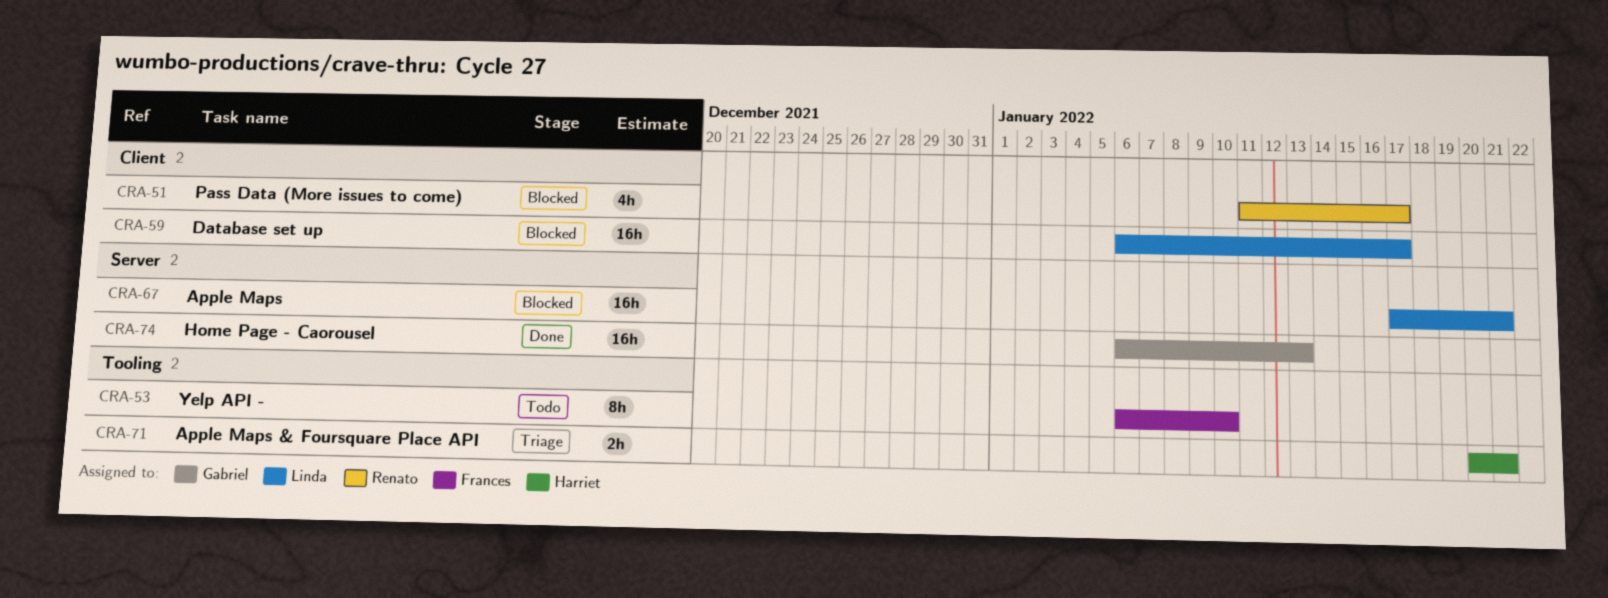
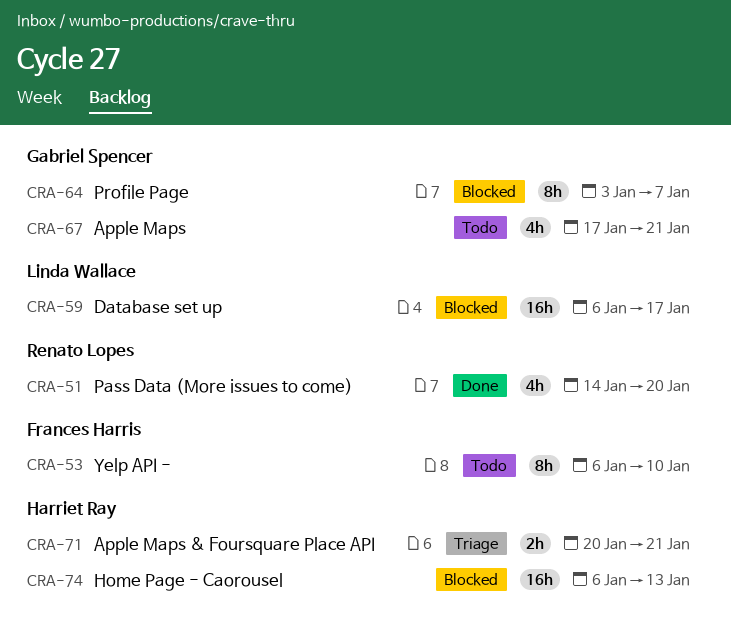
CRA-51, status: Blocked -> Done
CRA-51, start: Jan 11 -> Jan 14
CRA-51, due: Jan 17 -> Jan 20
CRA-64: none -> present
CRA-67, status: Blocked -> Todo
CRA-67, owner: Linda Wallace -> Gabriel Spencer
CRA-67, estimate: 16h -> 4h
CRA-74, status: Done -> Blocked
CRA-74, owner: Gabriel Spencer -> Harriet Ray

